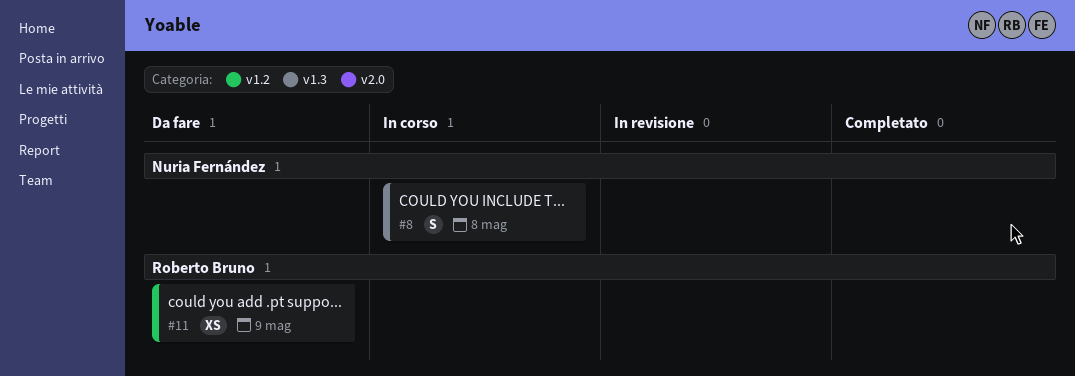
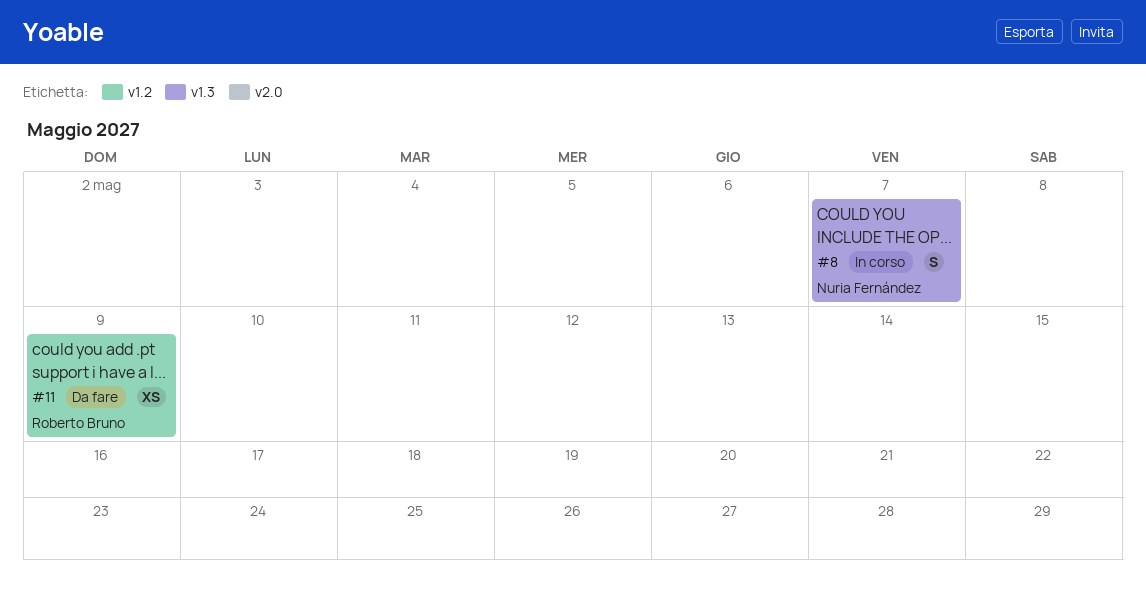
#8, due: May 8 -> May 7

